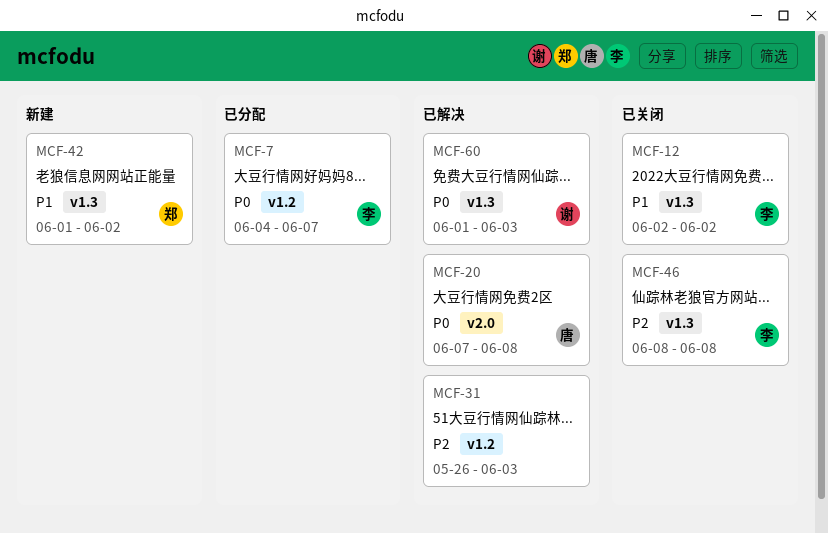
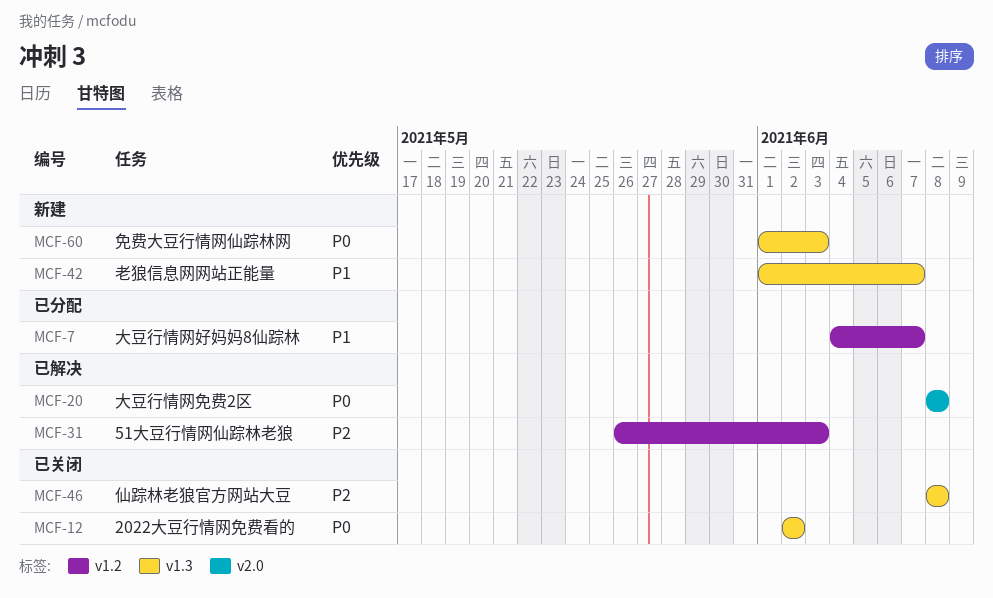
MCF-7, priority: P0 -> P1
MCF-12, priority: P1 -> P0
MCF-20, start: Jun 7 -> Jun 8
MCF-42, due: Jun 2 -> Jun 7
MCF-60, status: 已解决 -> 新建

